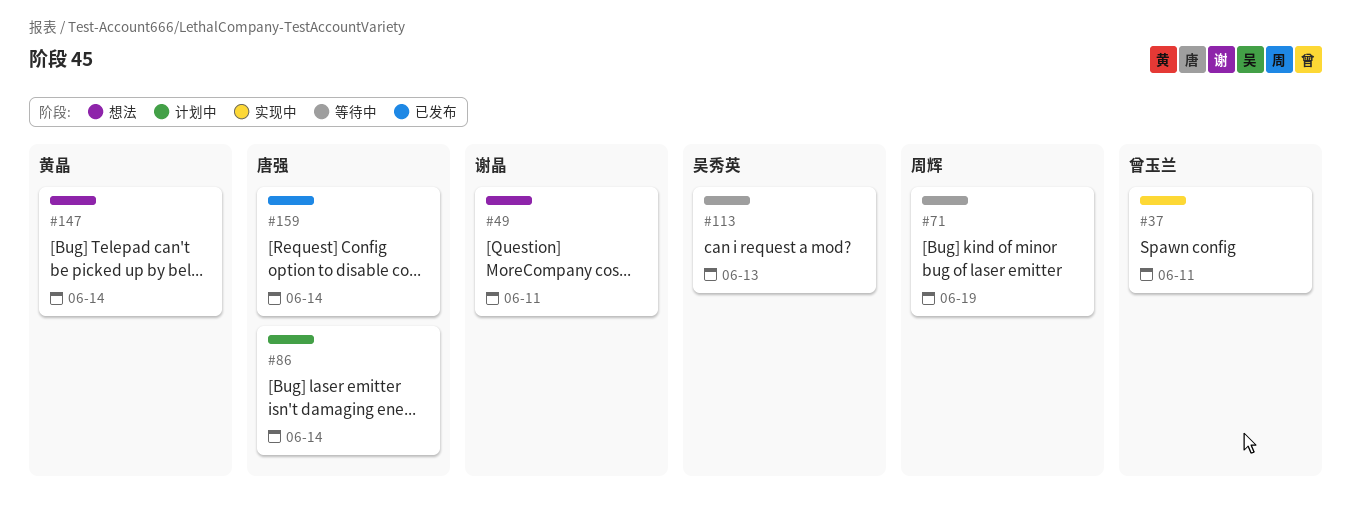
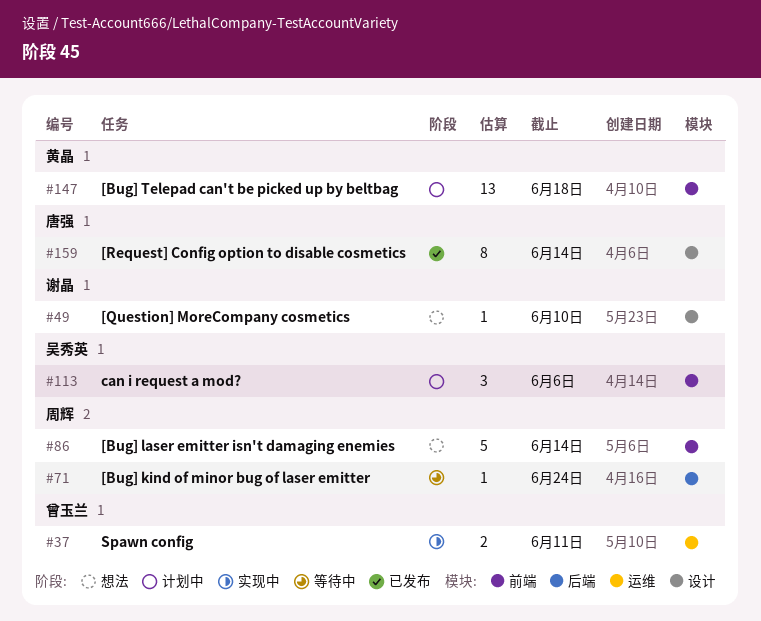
#49, due: Jun 11 -> Jun 10
#71, due: Jun 19 -> Jun 24
#86, status: 计划中 -> 想法
#86, owner: 唐强 -> 周辉
#113, status: 等待中 -> 计划中
#113, due: Jun 13 -> Jun 6
#147, status: 想法 -> 计划中
#147, due: Jun 14 -> Jun 18

